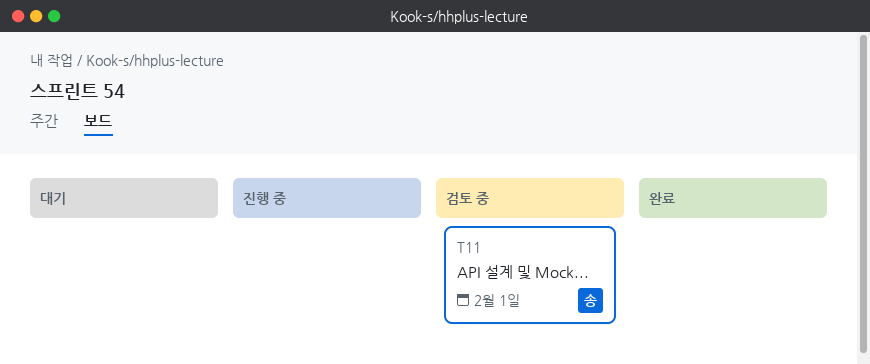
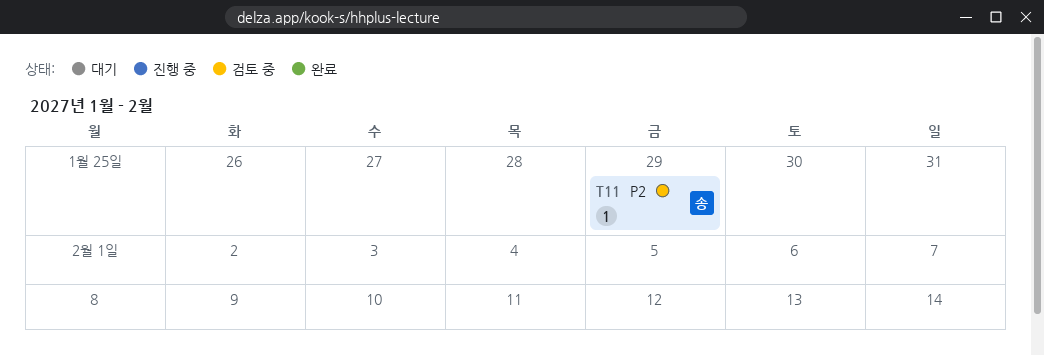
T11, due: Feb 1 -> Jan 29

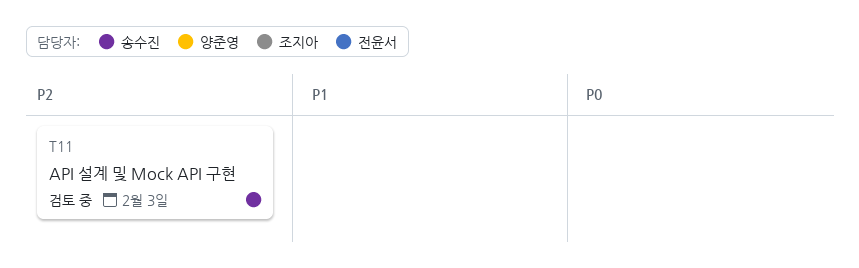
T11, due: Jan 29 -> Feb 3

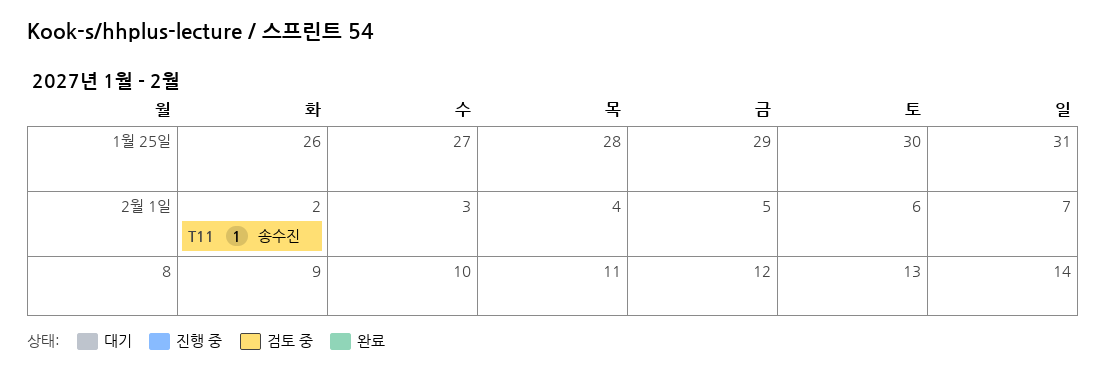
T11, due: Feb 3 -> Feb 2

